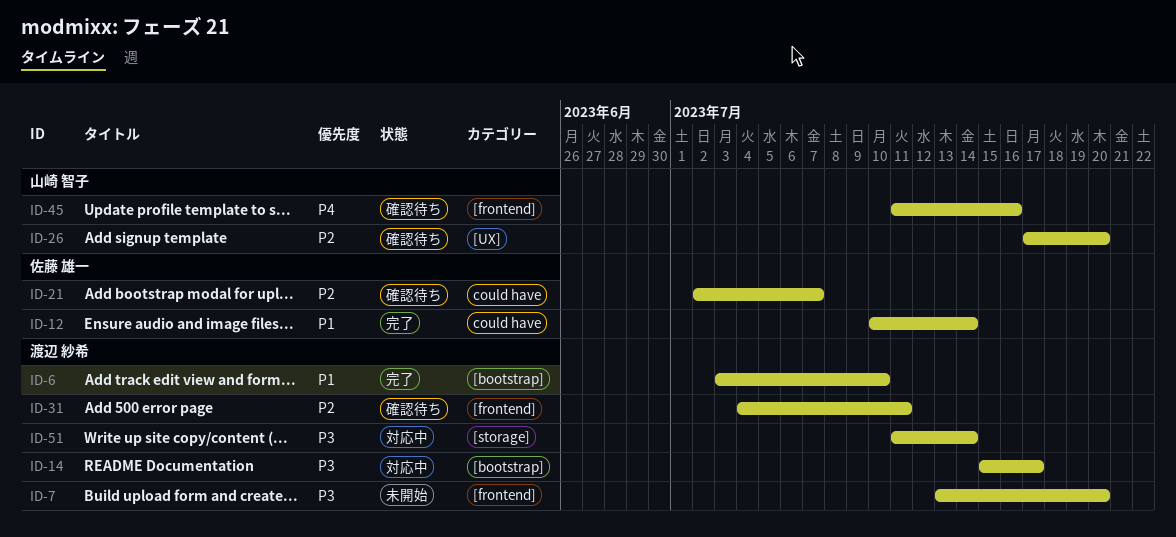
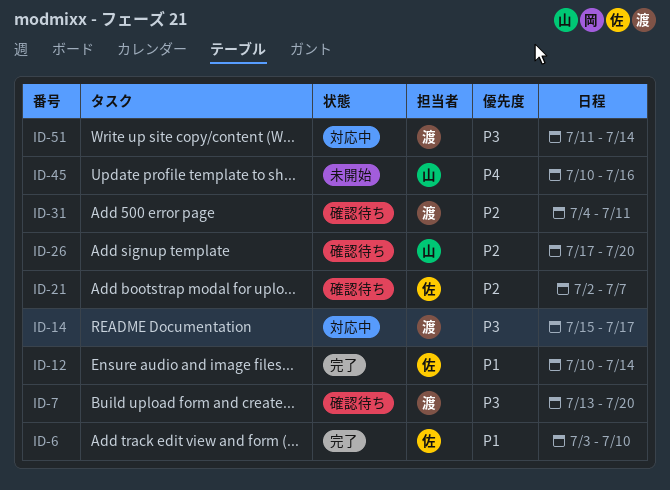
ID-6, owner: 渡辺 紗希 -> 佐藤 雄一
ID-7, status: 未開始 -> 確認待ち
ID-45, status: 確認待ち -> 未開始
ID-45, start: Jul 11 -> Jul 10

